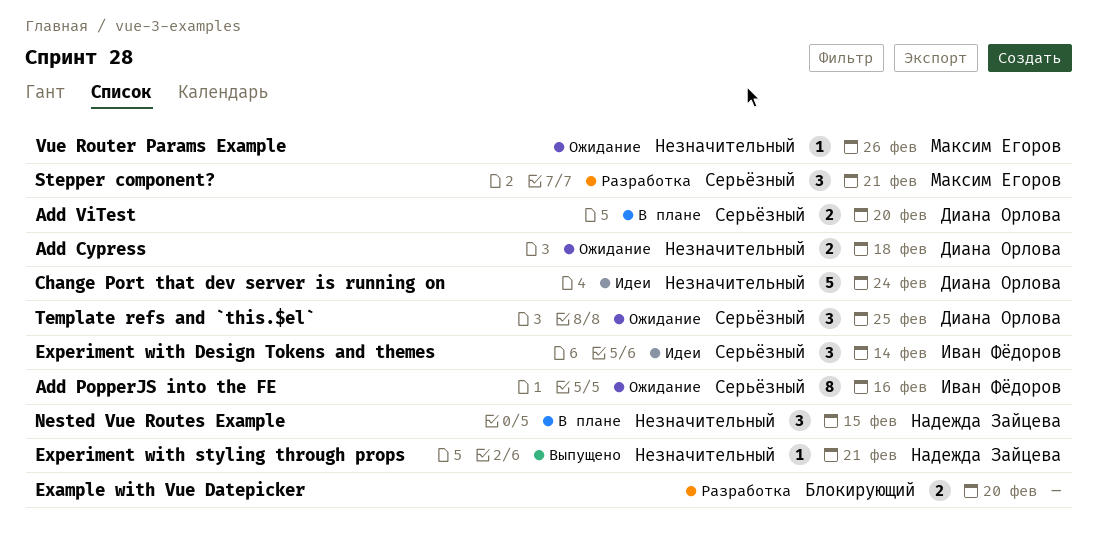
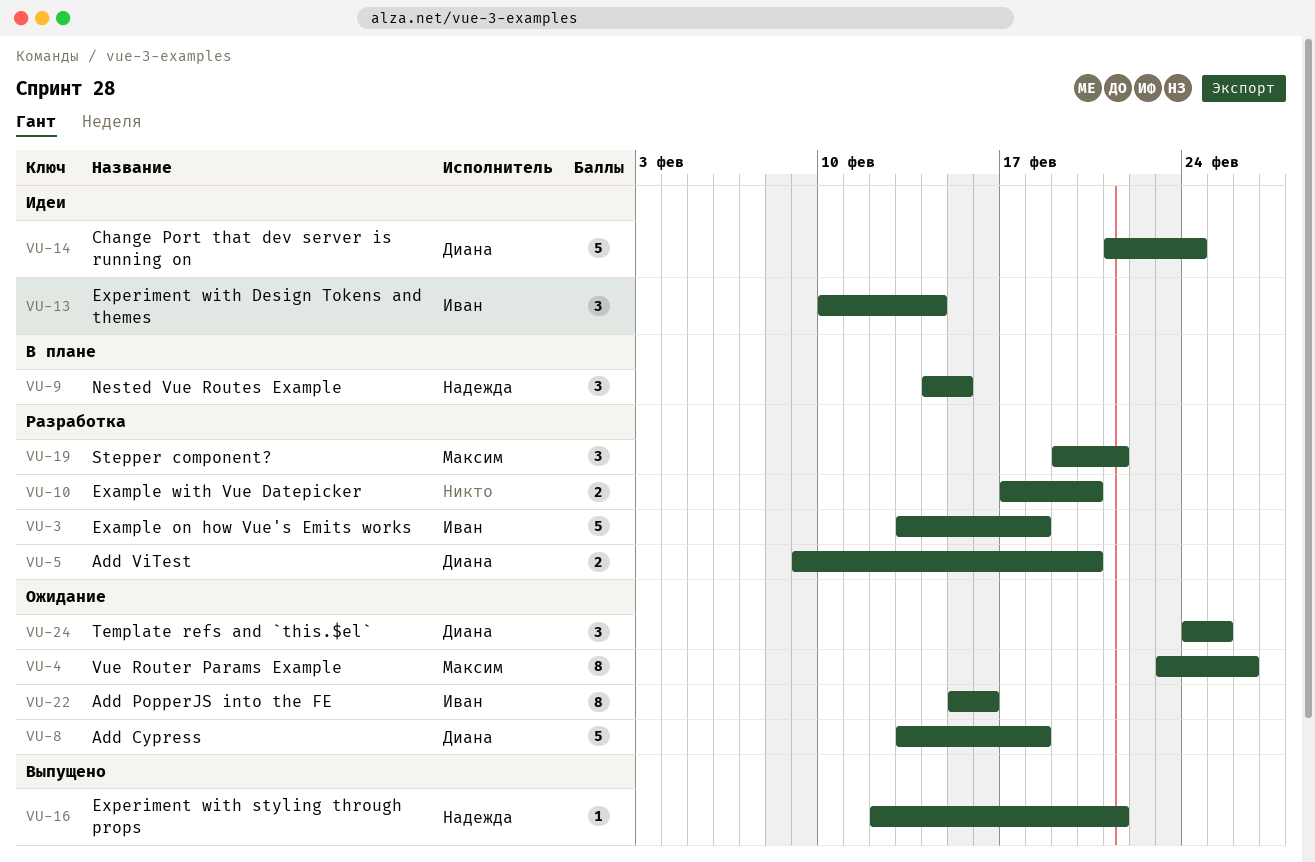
Add Cypress, estimate: 2 -> 5
Add ViTest, status: В плане -> Разработка
Example on how Vue's Emits works: none -> present
Vue Router Params Example, estimate: 1 -> 8

